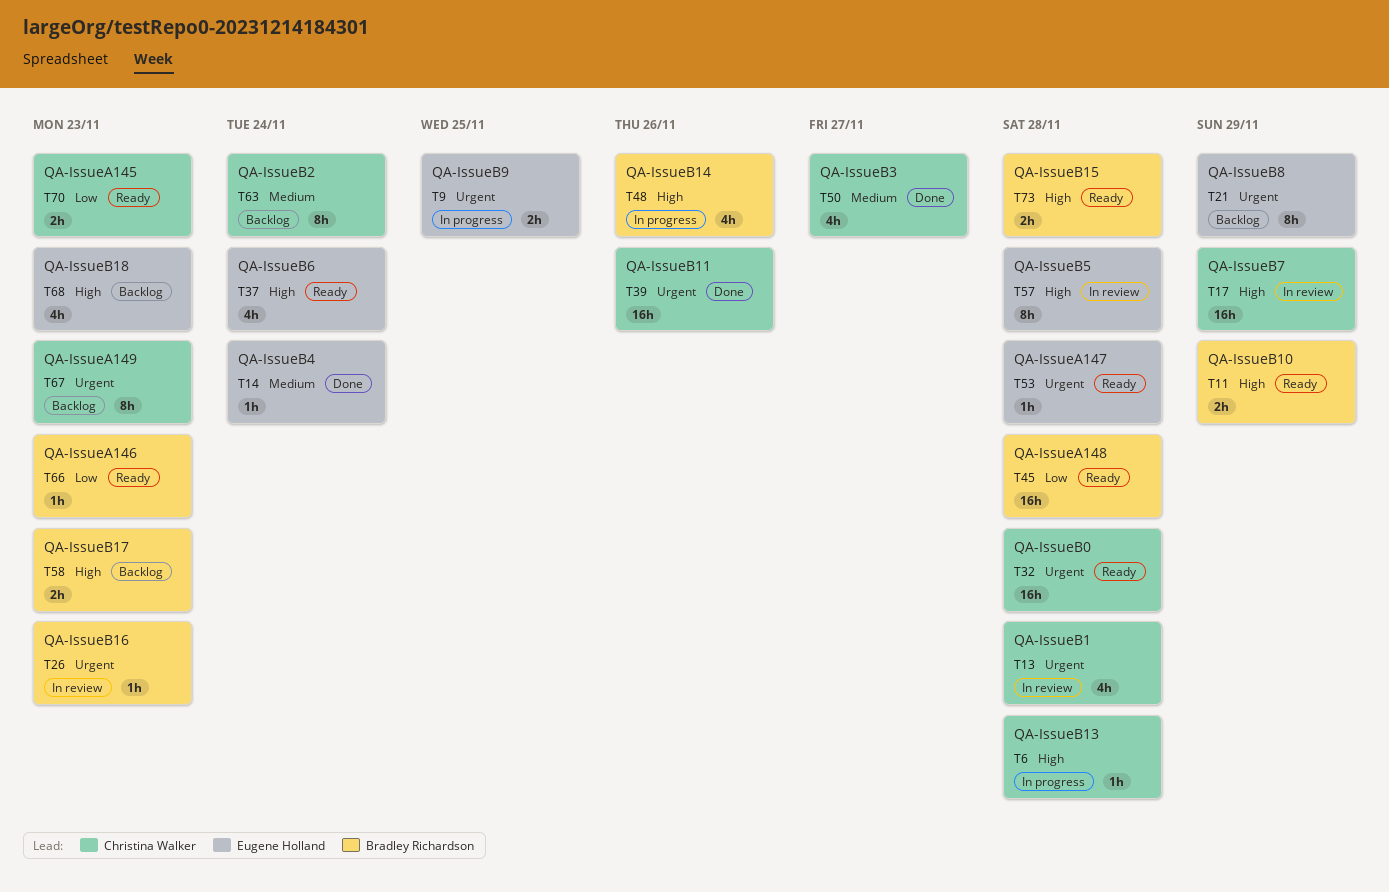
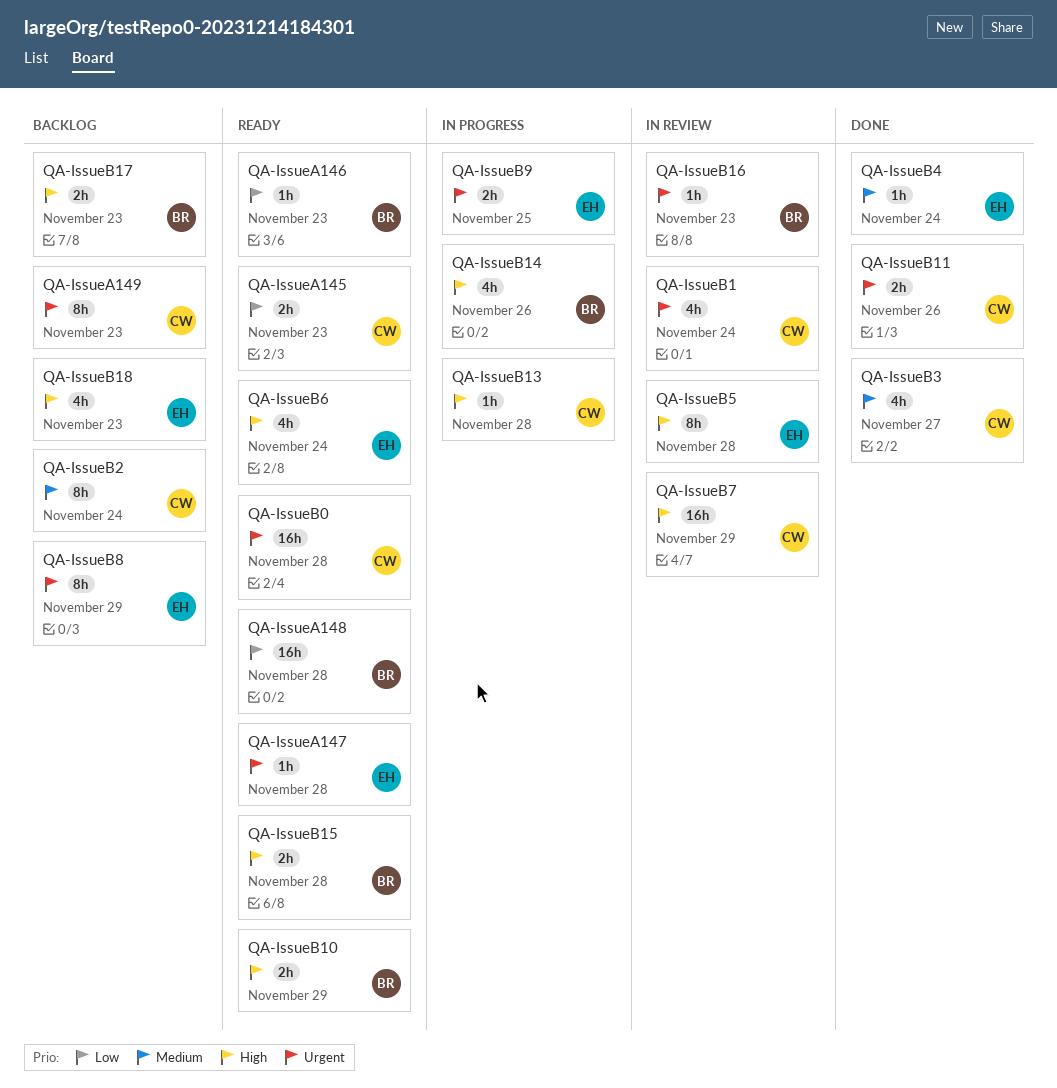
QA-IssueB1, due: Nov 28 -> Nov 24
QA-IssueB11, estimate: 16h -> 2h

